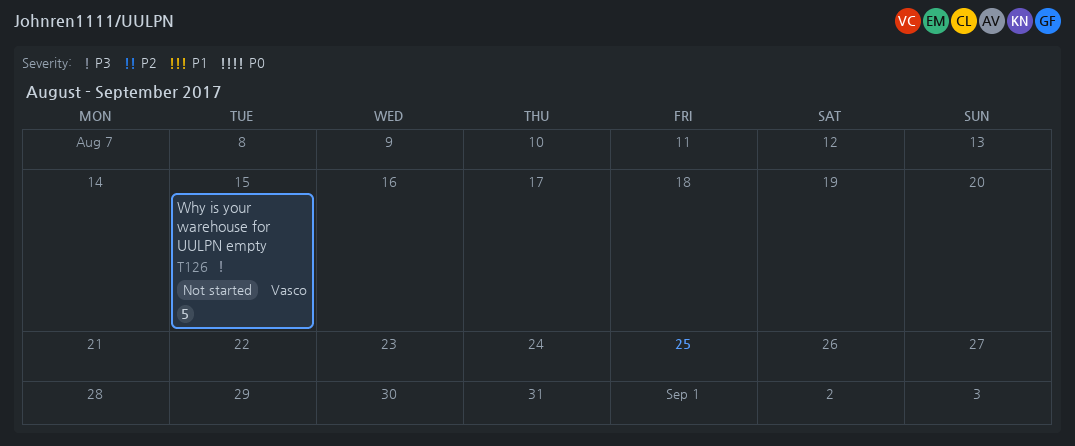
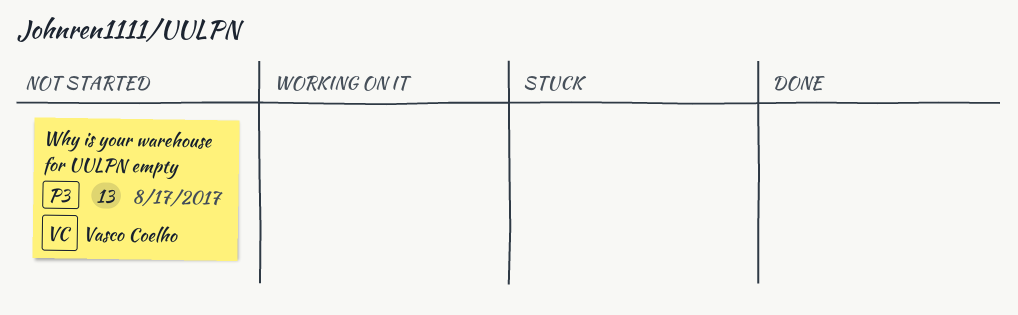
Why is your warehouse for UULPN empty, estimate: 5 -> 13
Why is your warehouse for UULPN empty, due: Aug 15 -> Aug 17

